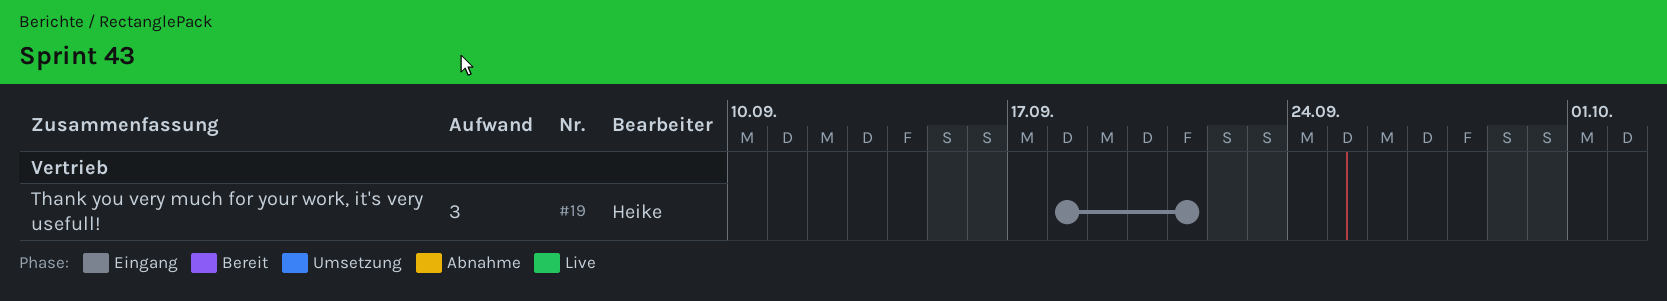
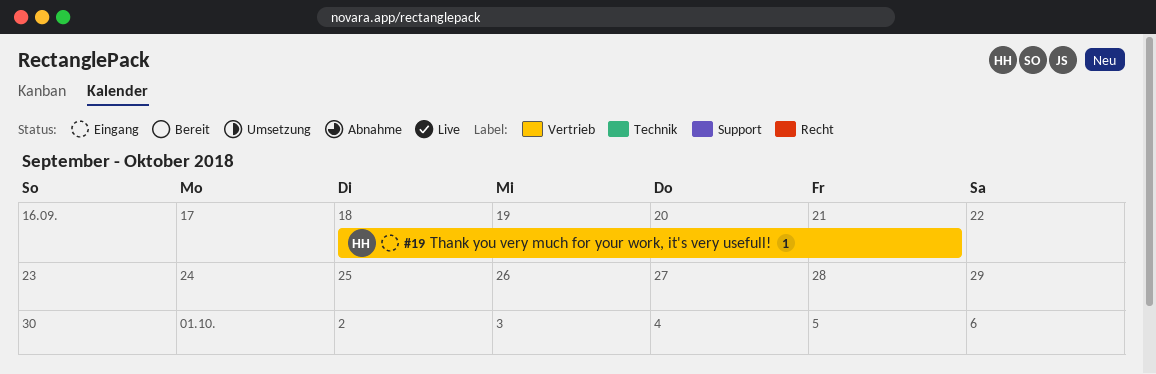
#19, estimate: 3 -> 1

